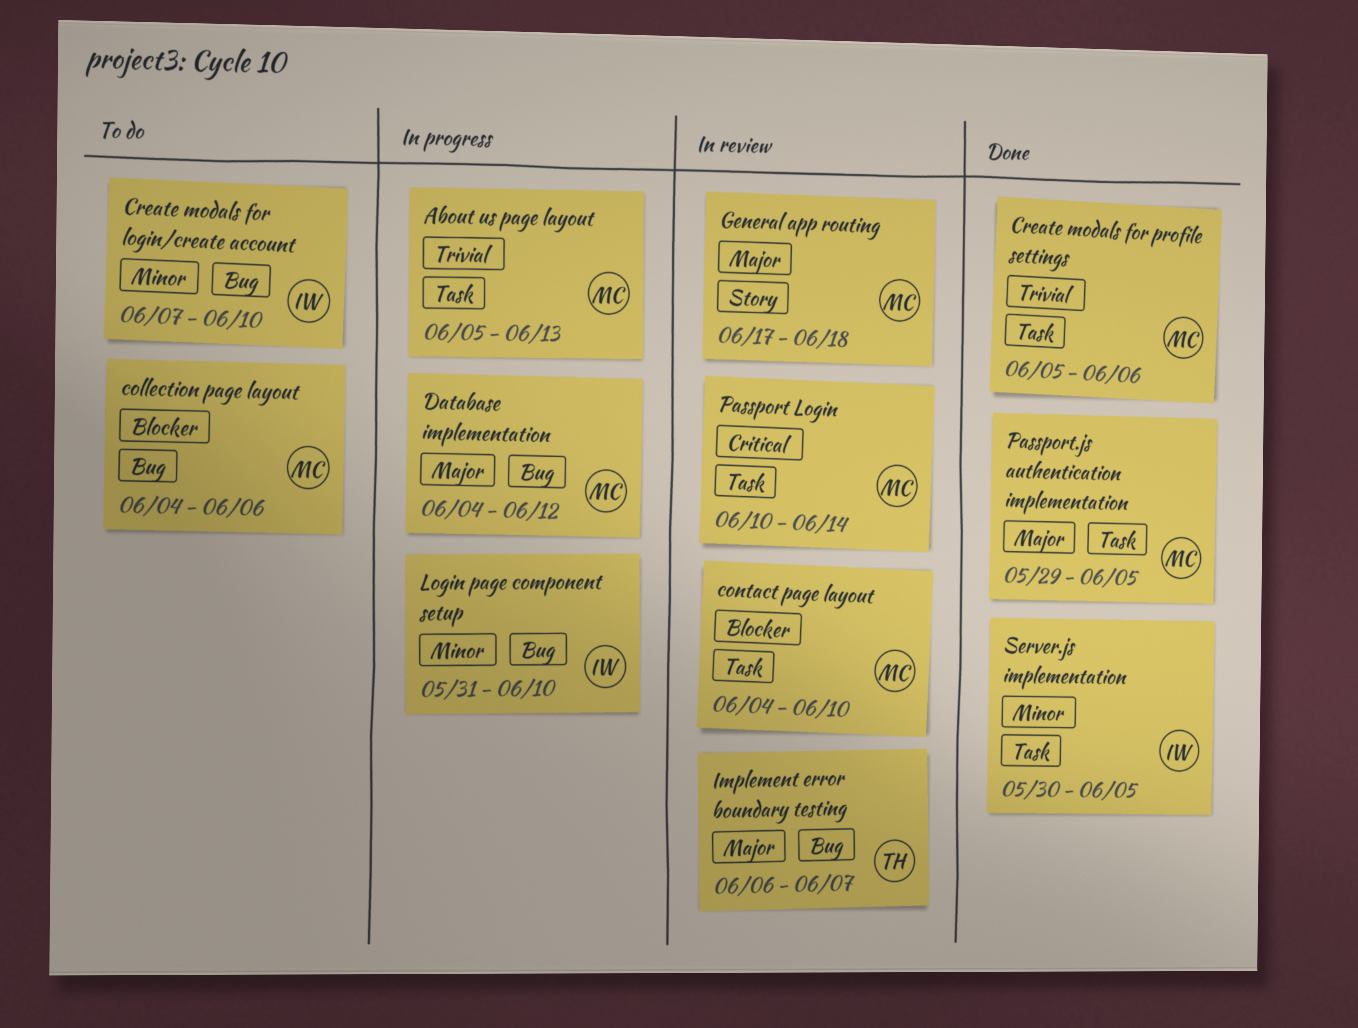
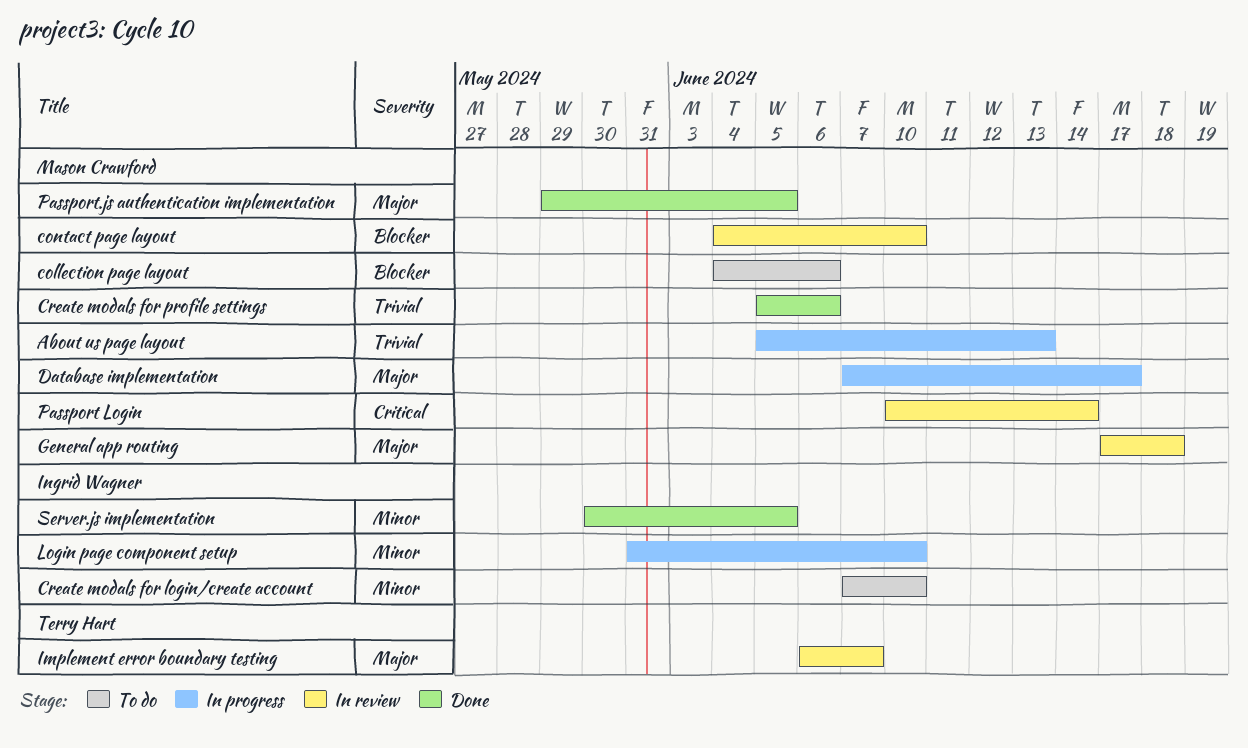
Database implementation, start: Jun 4 -> Jun 7
Database implementation, due: Jun 12 -> Jun 17

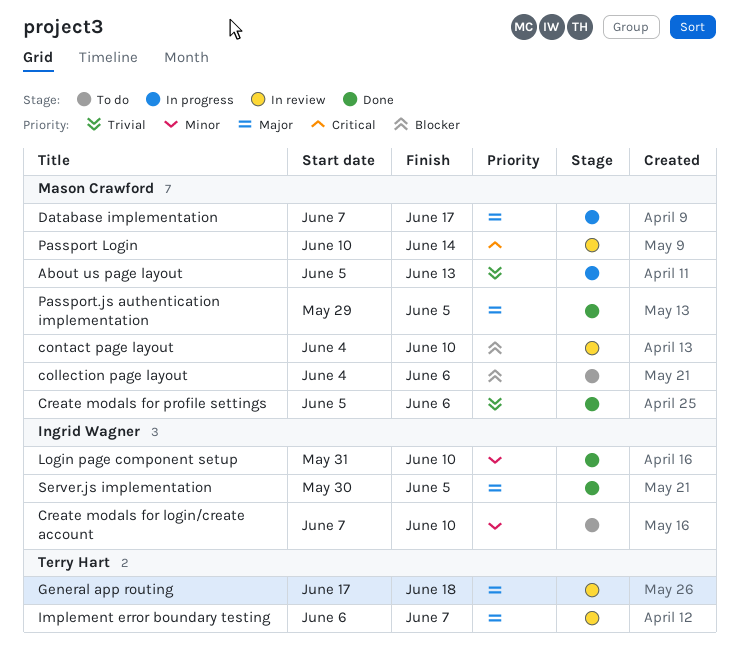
General app routing, owner: Mason Crawford -> Terry Hart
Login page component setup, status: In progress -> Done
Server.js implementation, priority: Minor -> Major

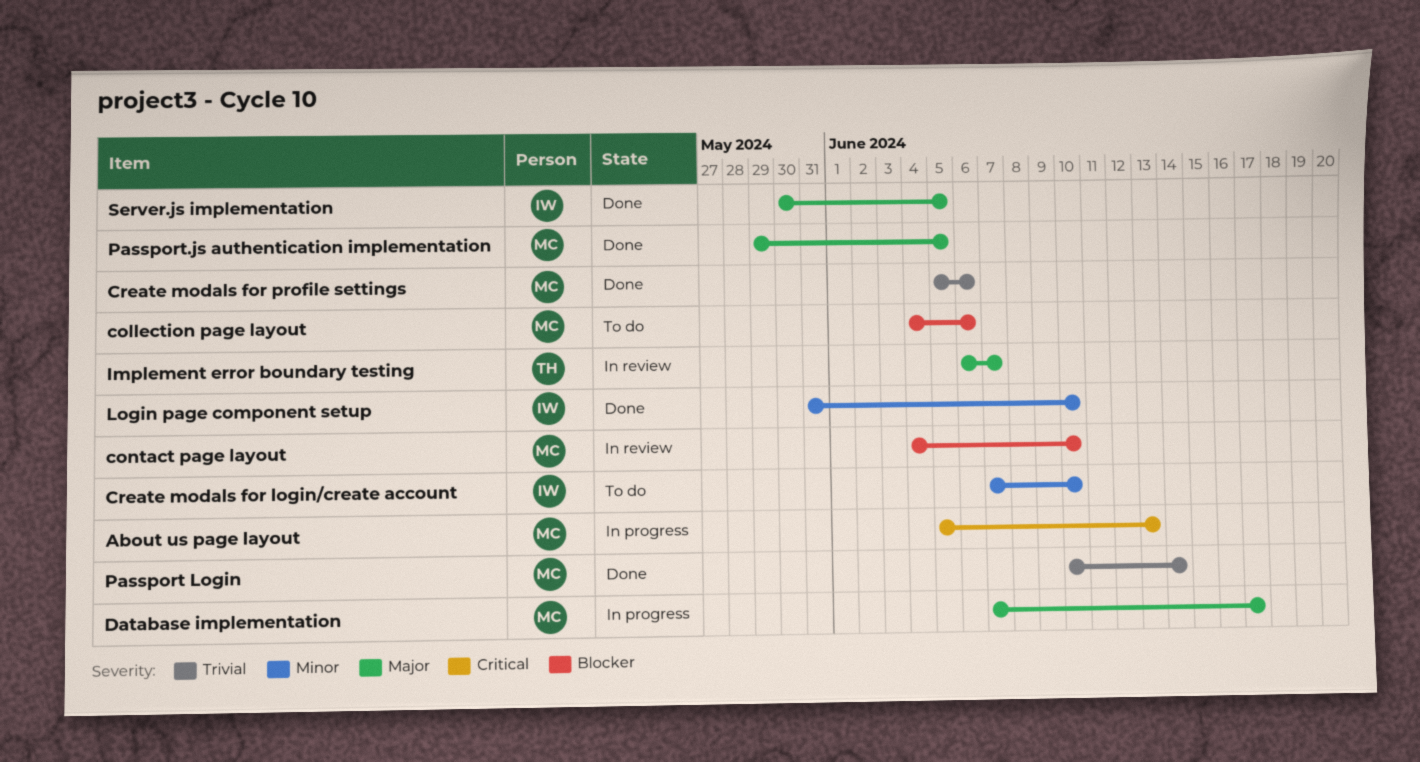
About us page layout, priority: Trivial -> Critical
General app routing: present -> none
Passport Login, status: In review -> Done
Passport Login, priority: Critical -> Trivial

